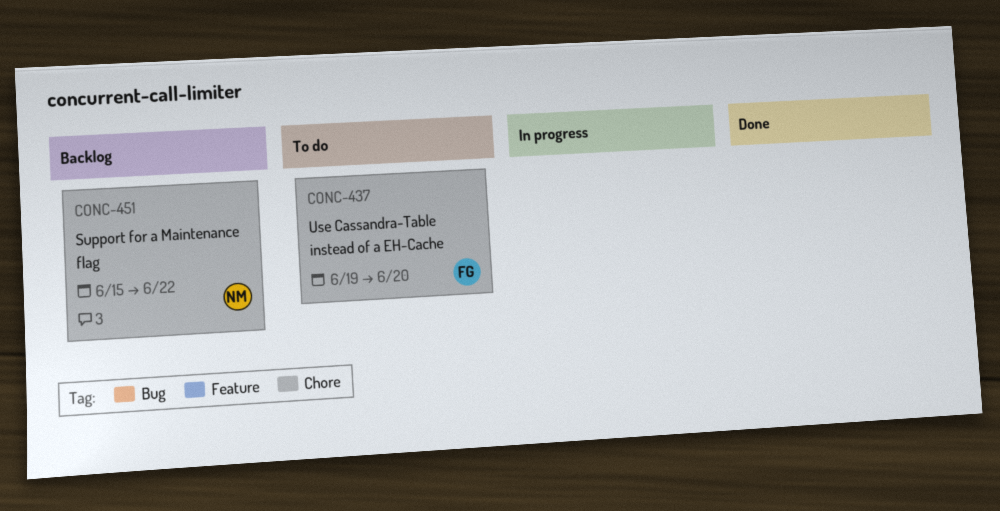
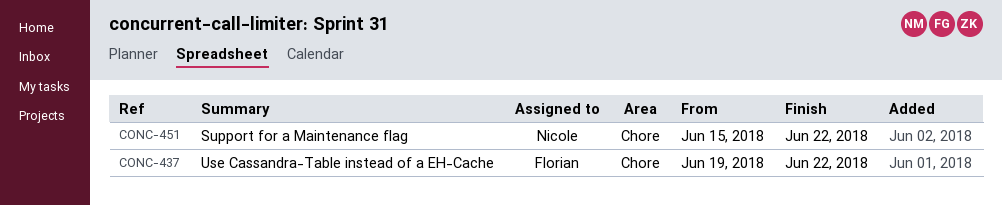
CONC-437, due: Jun 20 -> Jun 22

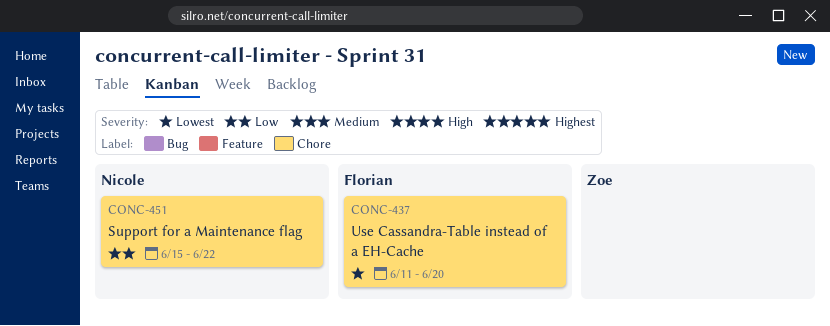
CONC-437, start: Jun 19 -> Jun 11
CONC-437, due: Jun 22 -> Jun 20

